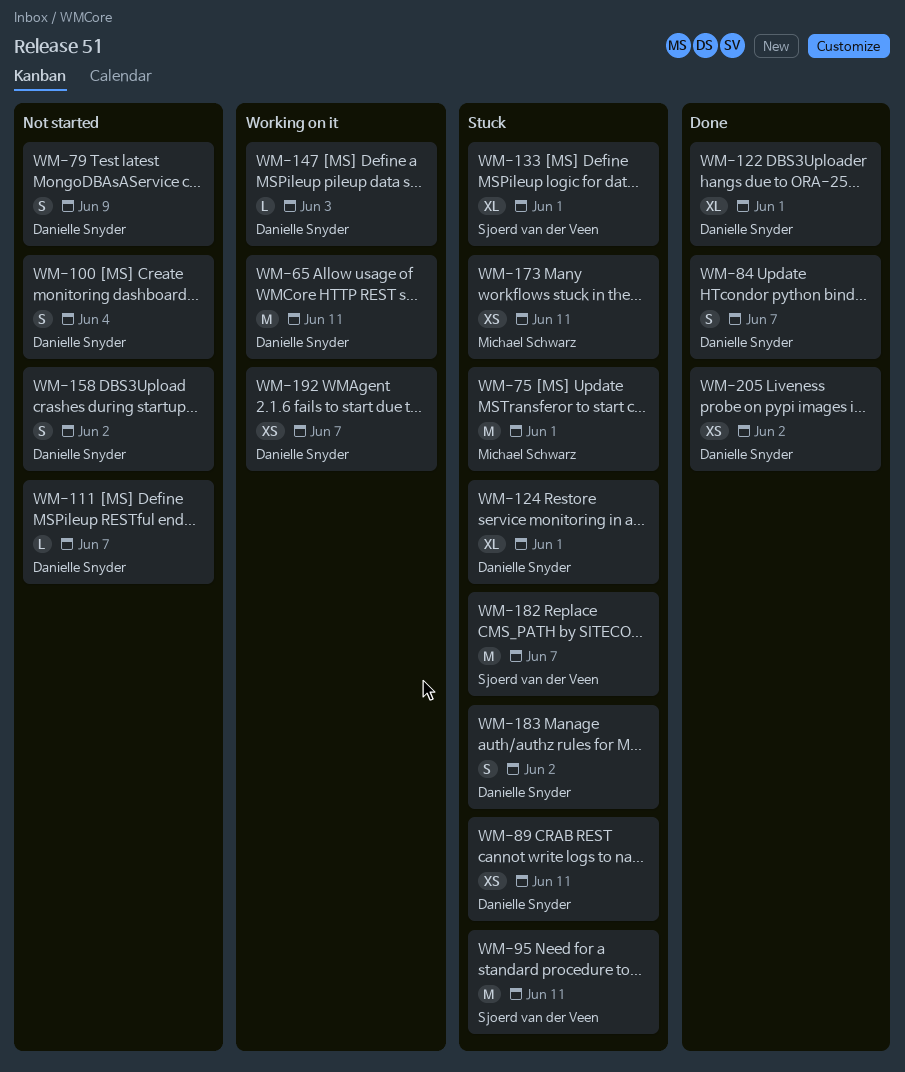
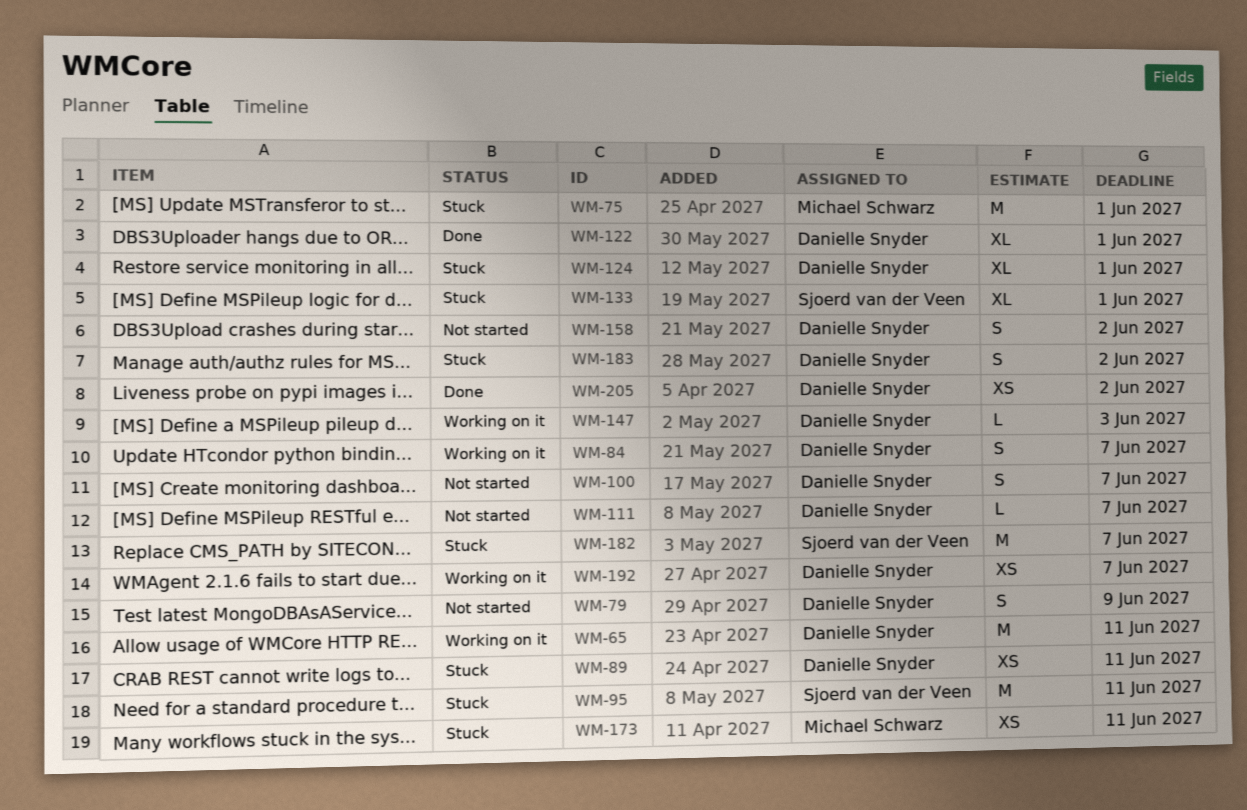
WM-84, status: Done -> Working on it
WM-100, due: Jun 4 -> Jun 7

